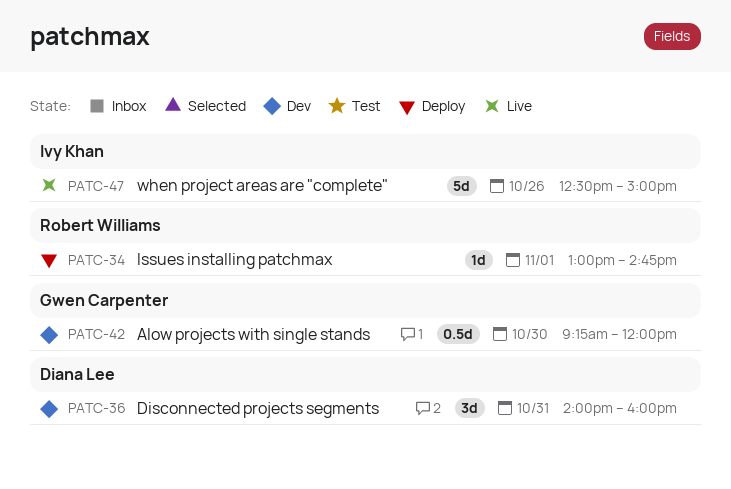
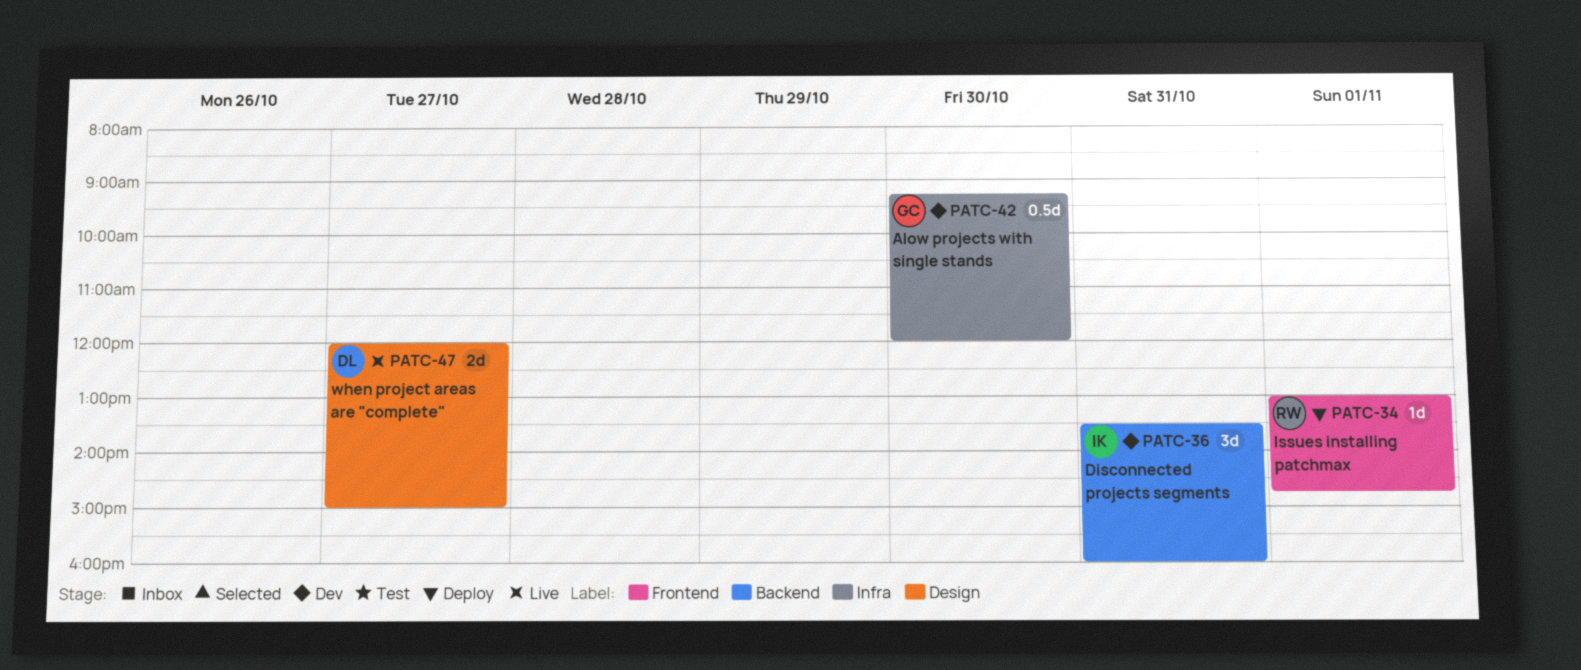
PATC-36, owner: Diana Lee -> Ivy Khan
PATC-36, begins: 14:00 -> 13:30
PATC-47, owner: Ivy Khan -> Diana Lee
PATC-47, estimate: 5d -> 2d
PATC-47, day: Oct 26 -> Oct 27
PATC-47, begins: 12:30 -> 12:00

